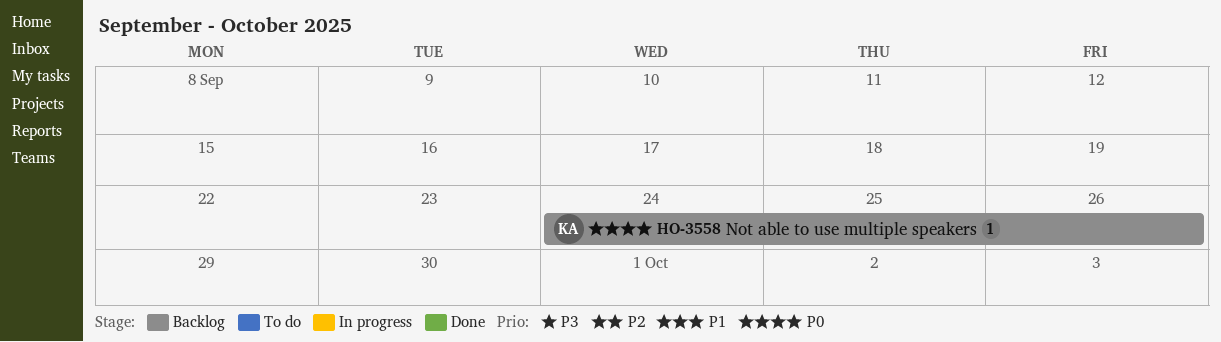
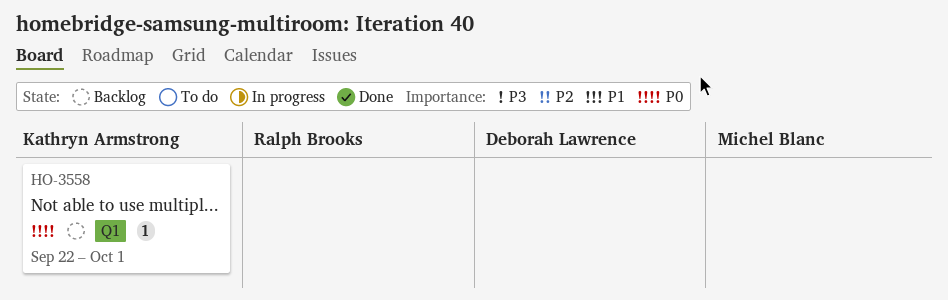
HO-3558, start: Sep 24 -> Sep 22
HO-3558, due: Sep 26 -> Oct 1

